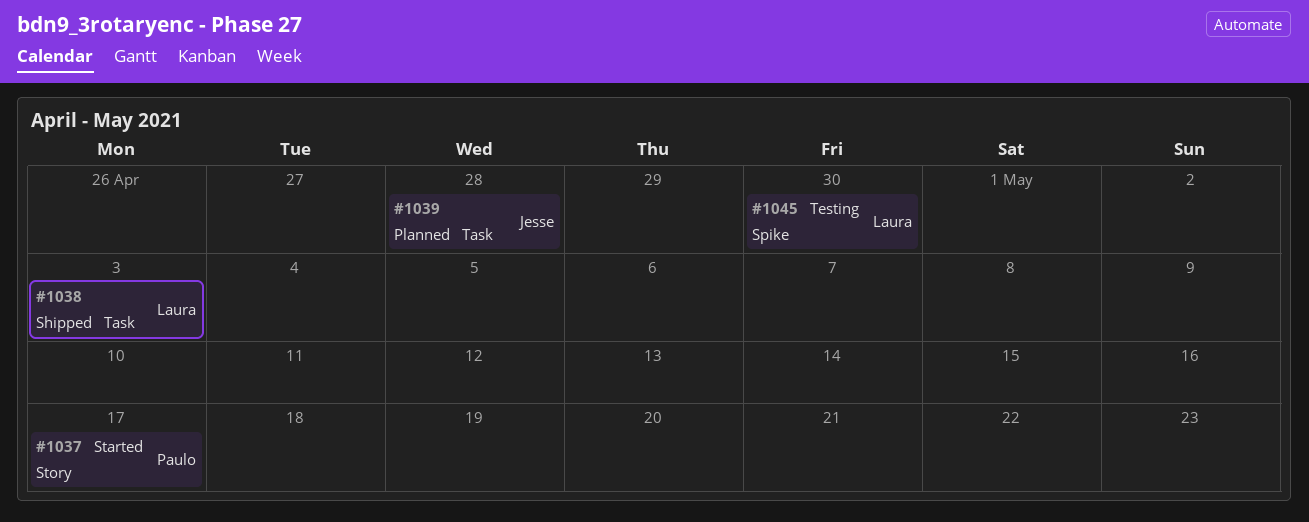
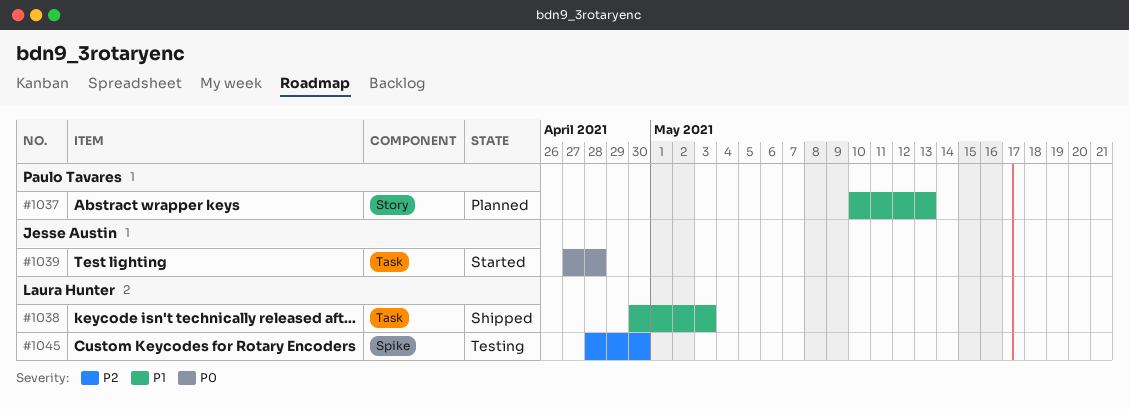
#1037, status: Started -> Planned
#1037, due: May 17 -> May 13
#1039, status: Planned -> Started

